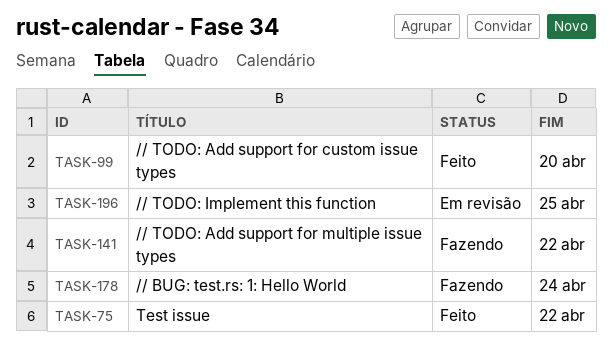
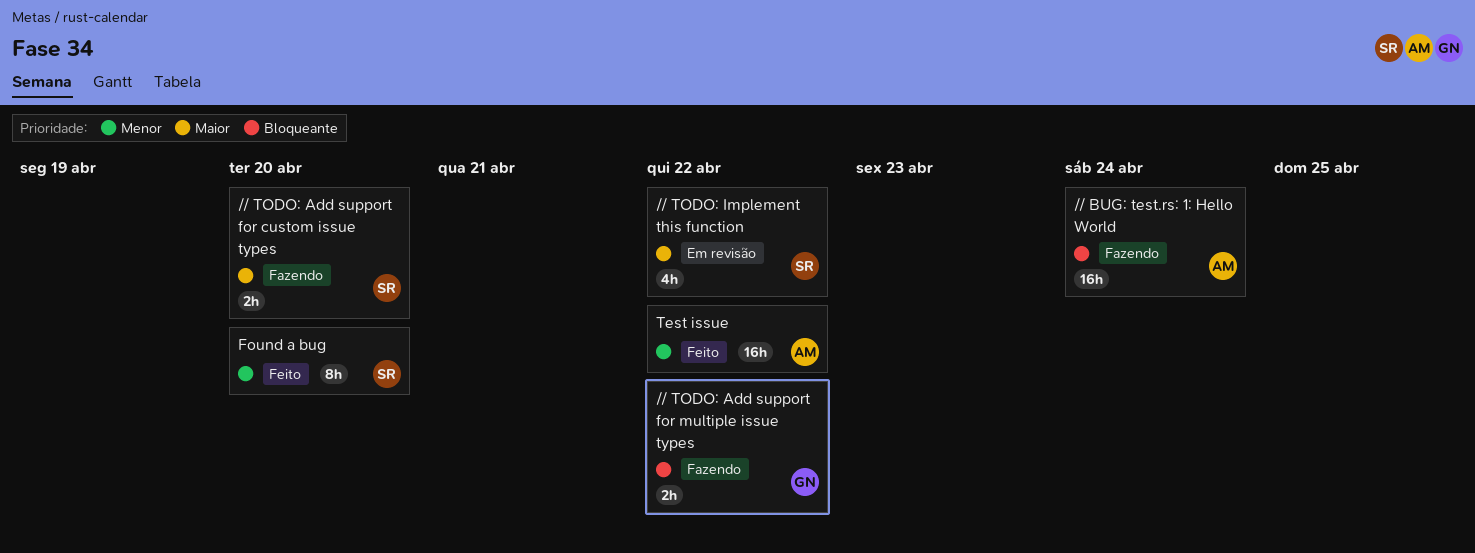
// TODO: Add support for custom issue types, status: Feito -> Fazendo
// TODO: Implement this function, due: Apr 25 -> Apr 22
Found a bug: none -> present

